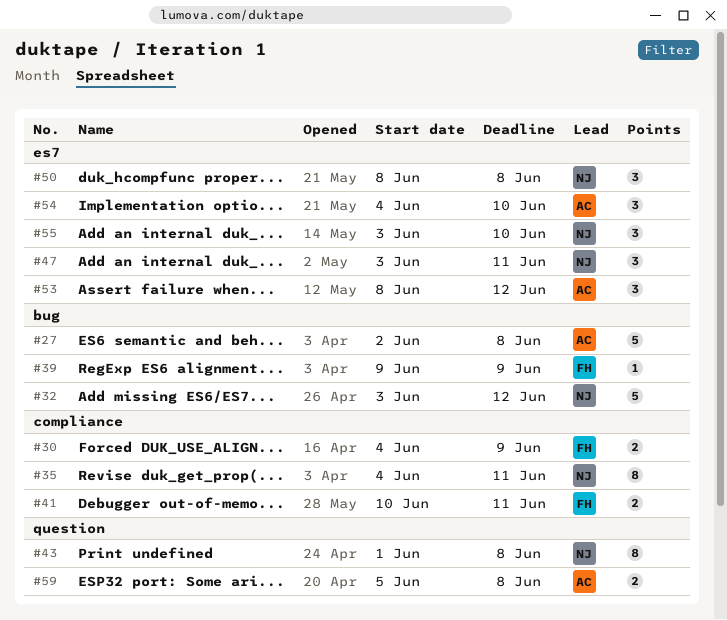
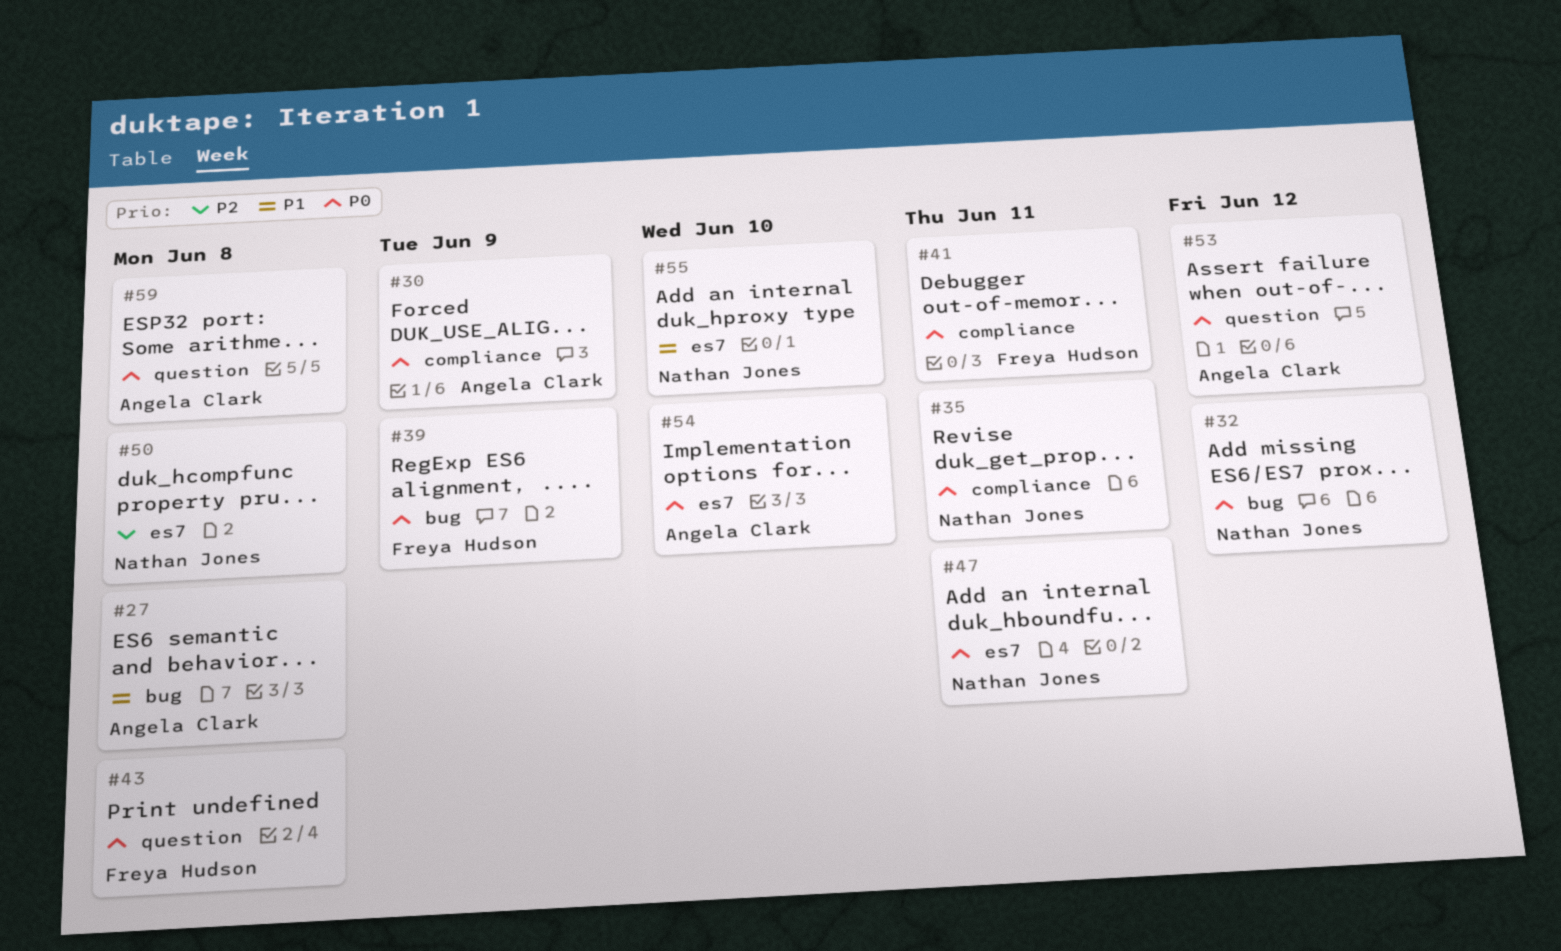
#30, owner: Freya Hudson -> Angela Clark
#43, owner: Nathan Jones -> Freya Hudson
#53, label: es7 -> question

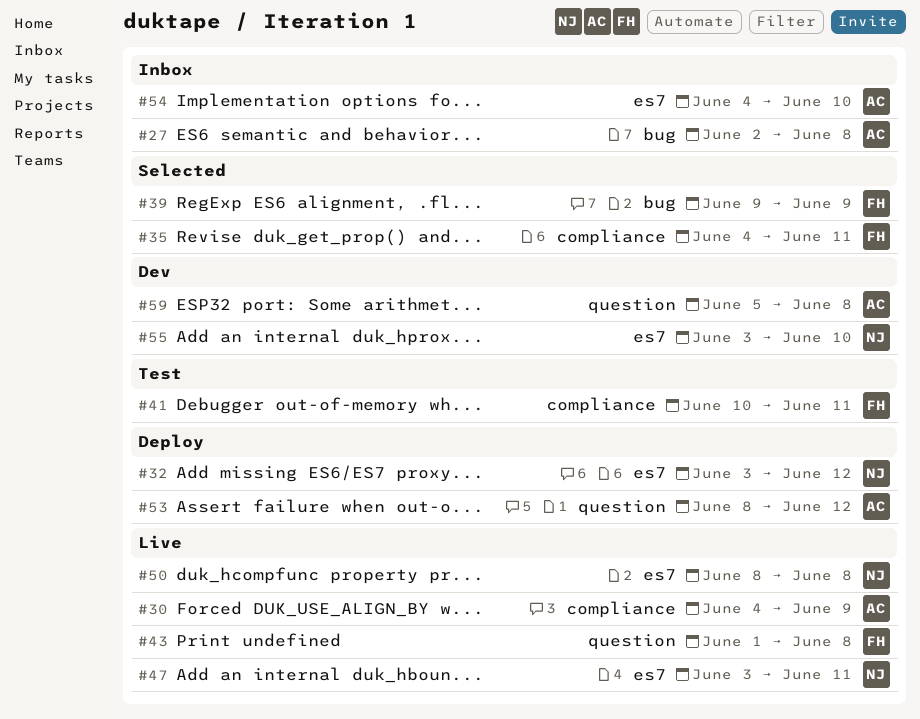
#32, label: bug -> es7
#35, owner: Nathan Jones -> Freya Hudson

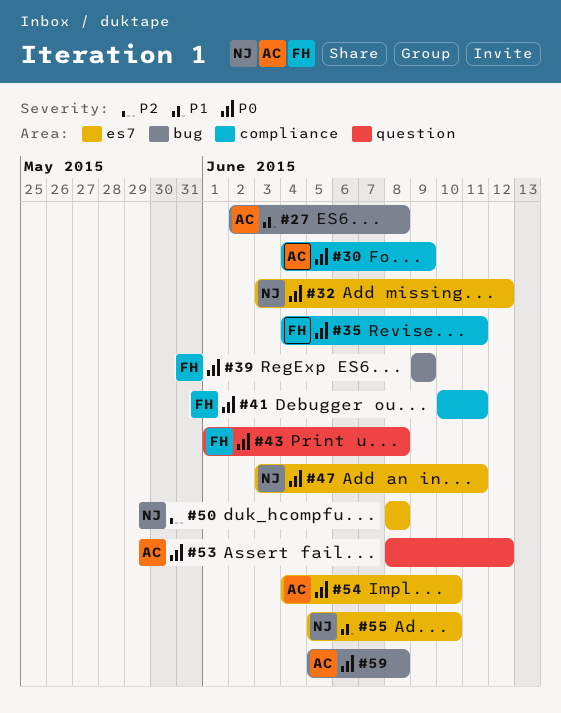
#55, start: Jun 3 -> Jun 5
#59, label: question -> bug

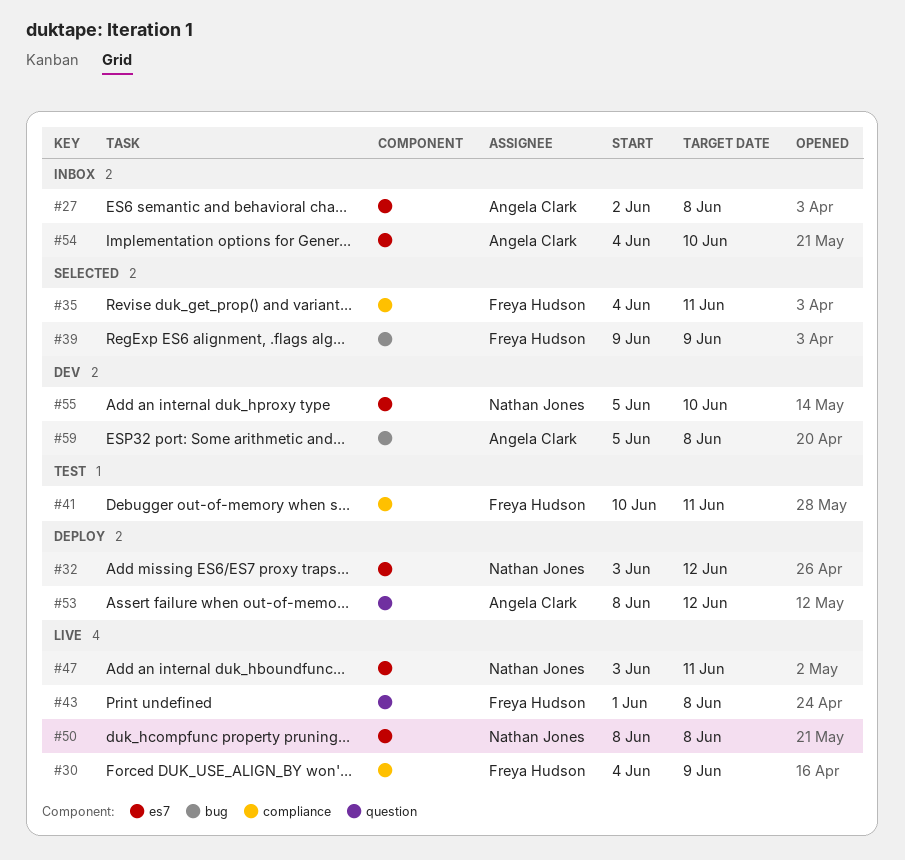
#27, label: bug -> es7
#30, owner: Angela Clark -> Freya Hudson

